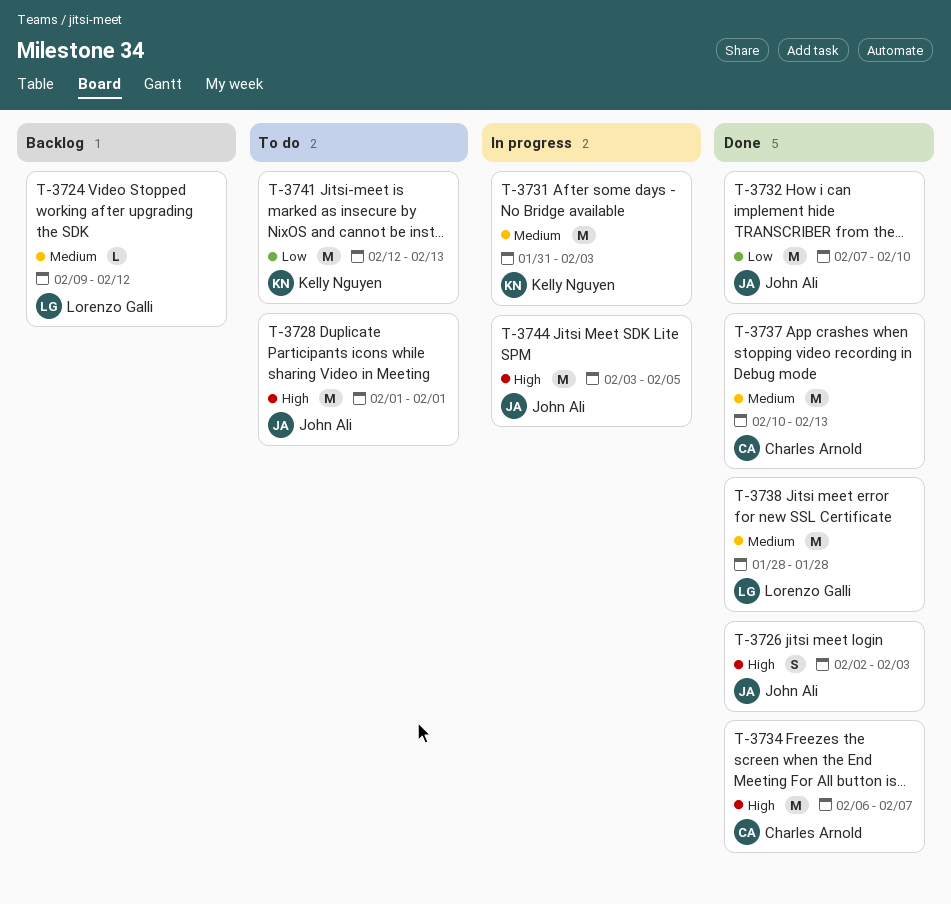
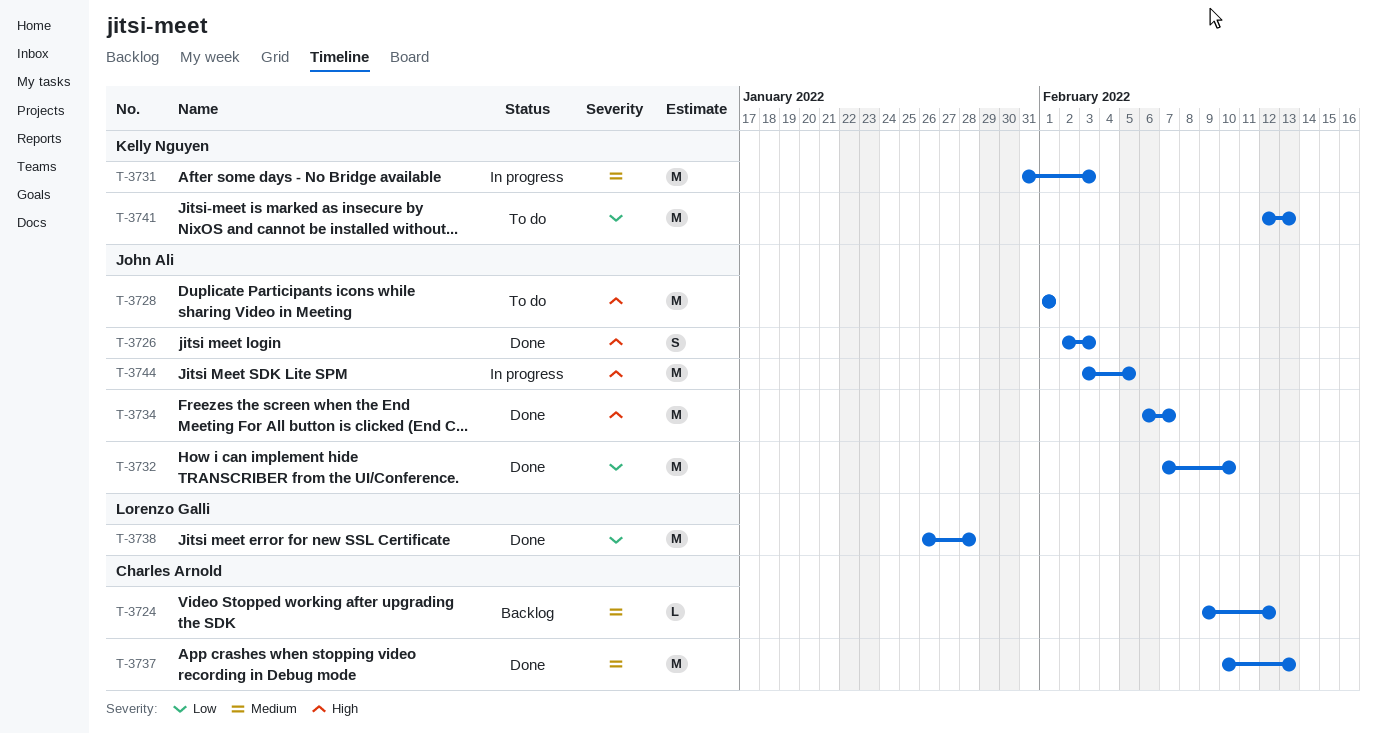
T-3724, owner: Lorenzo Galli -> Charles Arnold
T-3734, owner: Charles Arnold -> John Ali
T-3738, priority: Medium -> Low
T-3738, start: Jan 28 -> Jan 26

